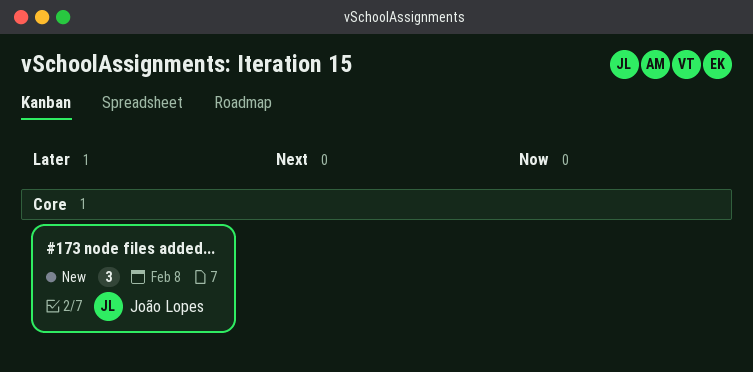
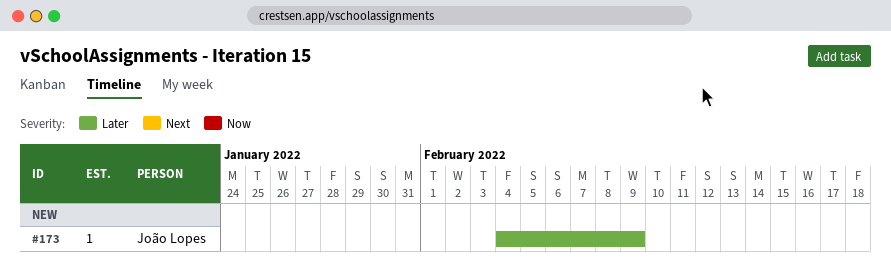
#173, estimate: 3 -> 1
#173, due: Feb 8 -> Feb 9

